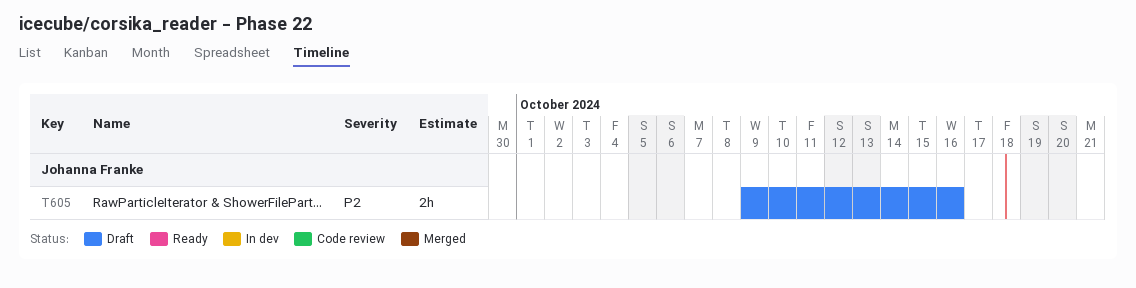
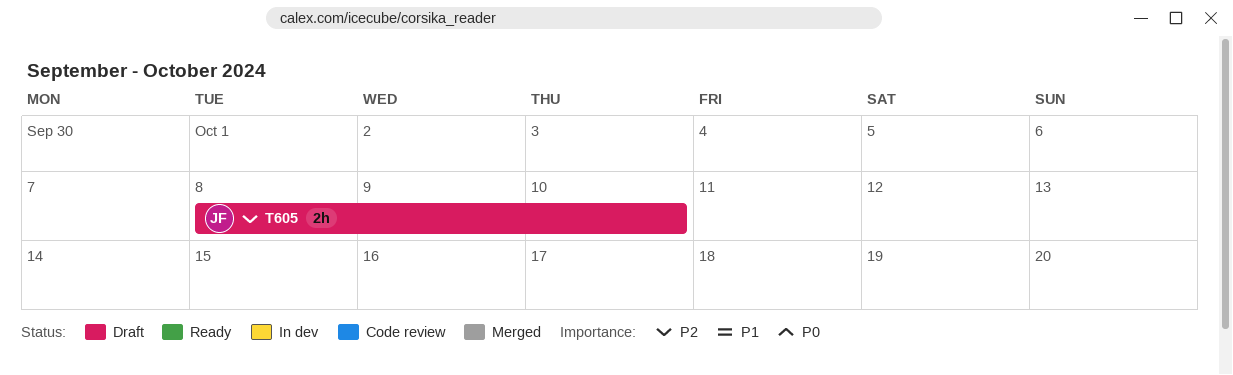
T605, start: Oct 9 -> Oct 8
T605, due: Oct 16 -> Oct 10

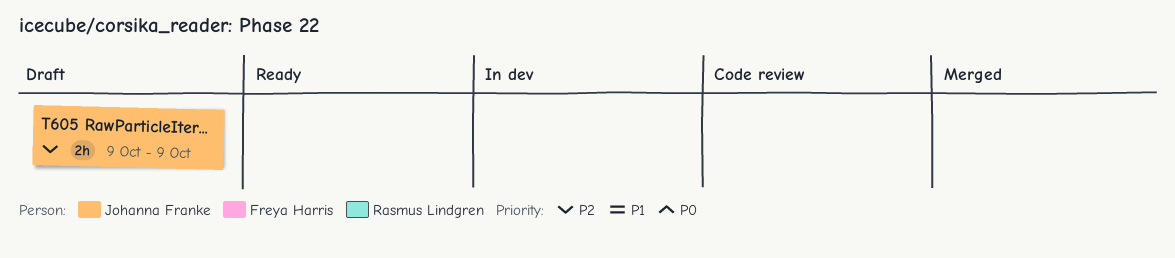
T605, start: Oct 8 -> Oct 9
T605, due: Oct 10 -> Oct 9

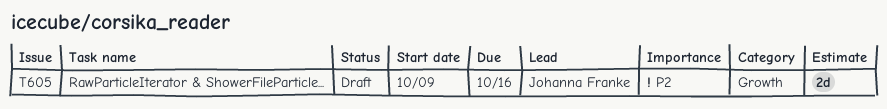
T605, estimate: 2h -> 2d
T605, due: Oct 9 -> Oct 16

